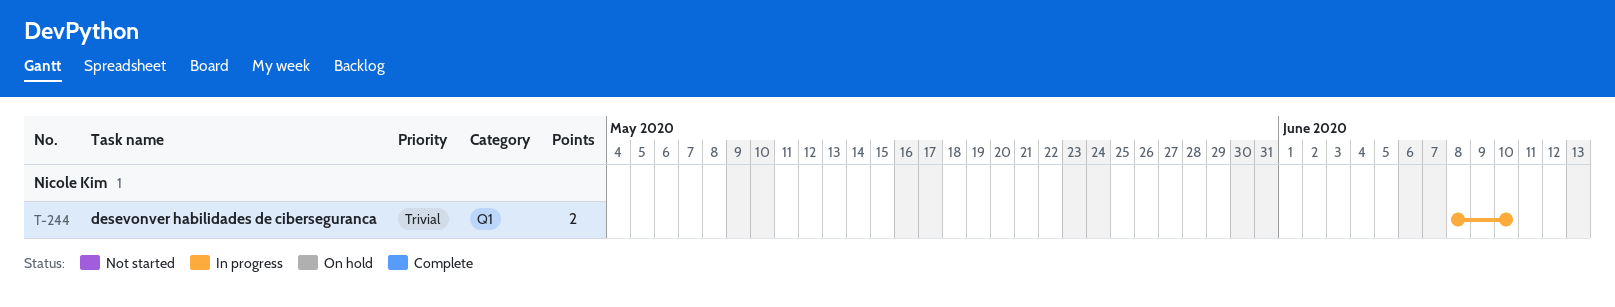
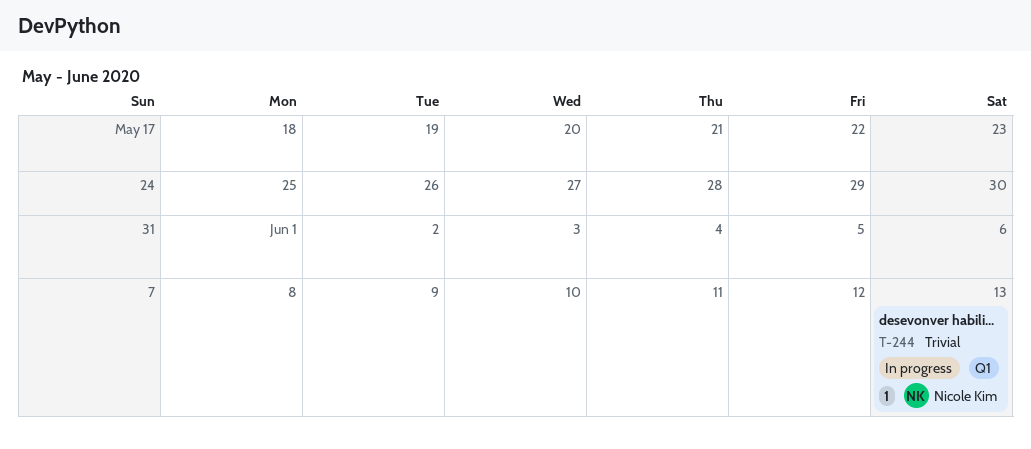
T-244, estimate: 2 -> 1
T-244, due: Jun 10 -> Jun 13

